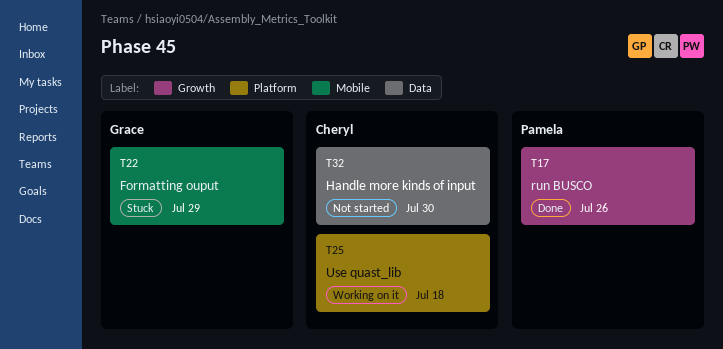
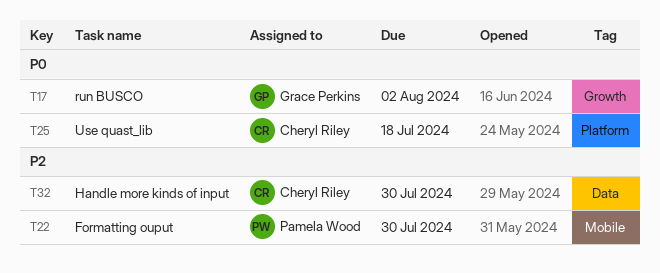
T17, owner: Pamela Wood -> Grace Perkins
T17, due: Jul 26 -> Aug 2
T22, owner: Grace Perkins -> Pamela Wood
T22, due: Jul 29 -> Jul 30

